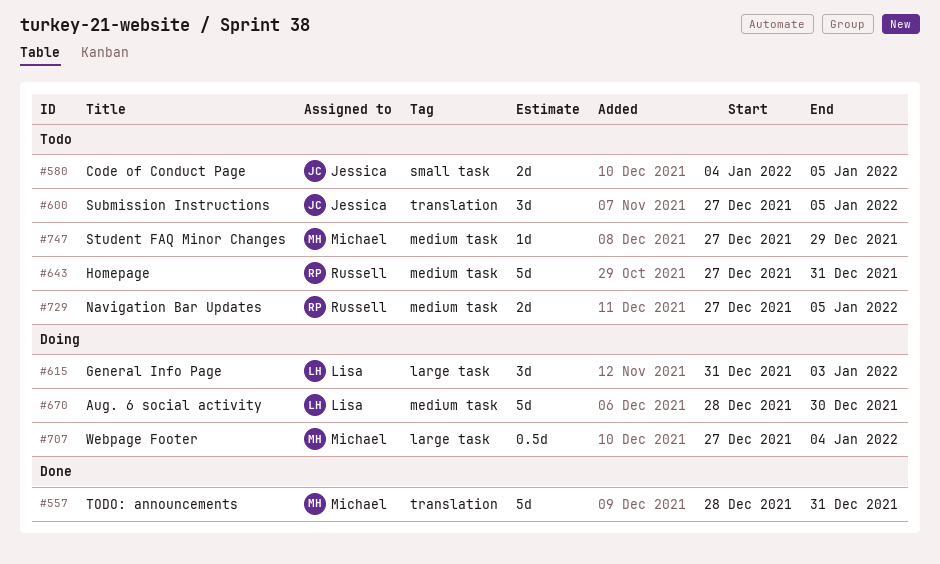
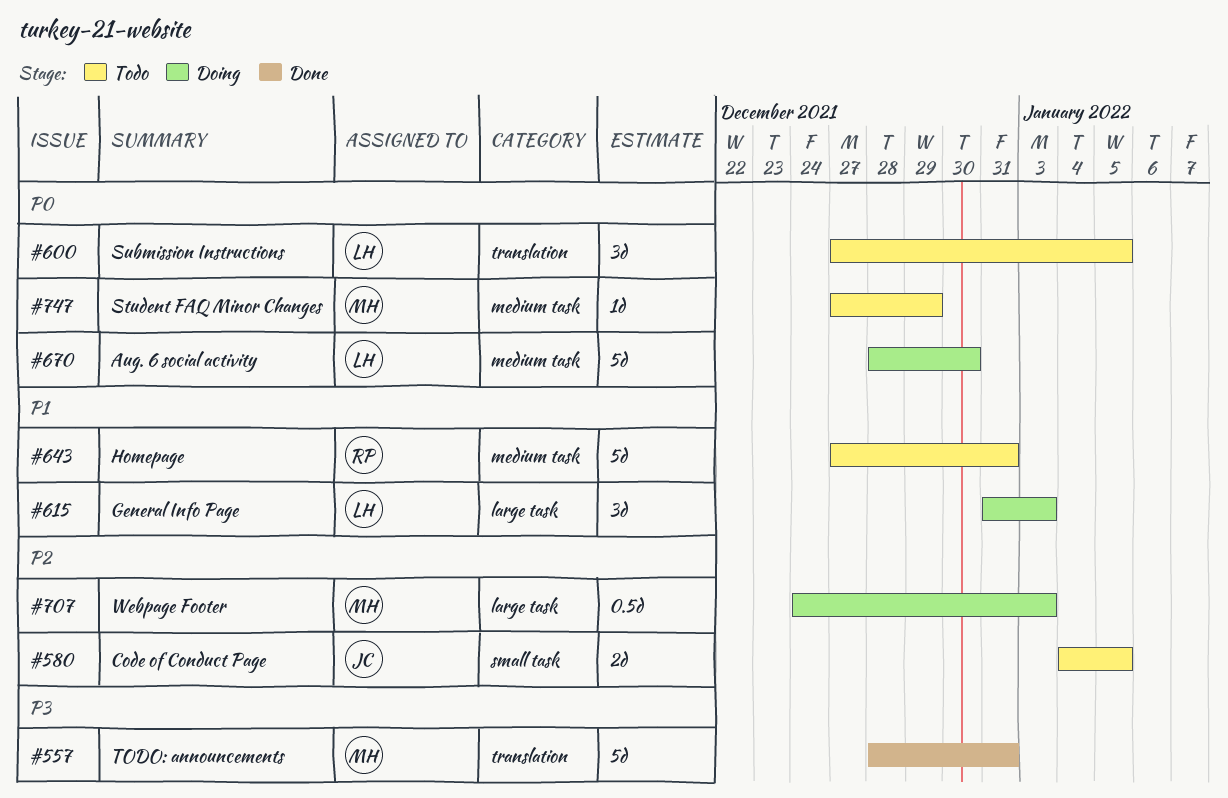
#600, owner: Jessica -> Lisa
#707, start: Dec 27 -> Dec 24
#707, due: Jan 4 -> Jan 3
#729: present -> none

